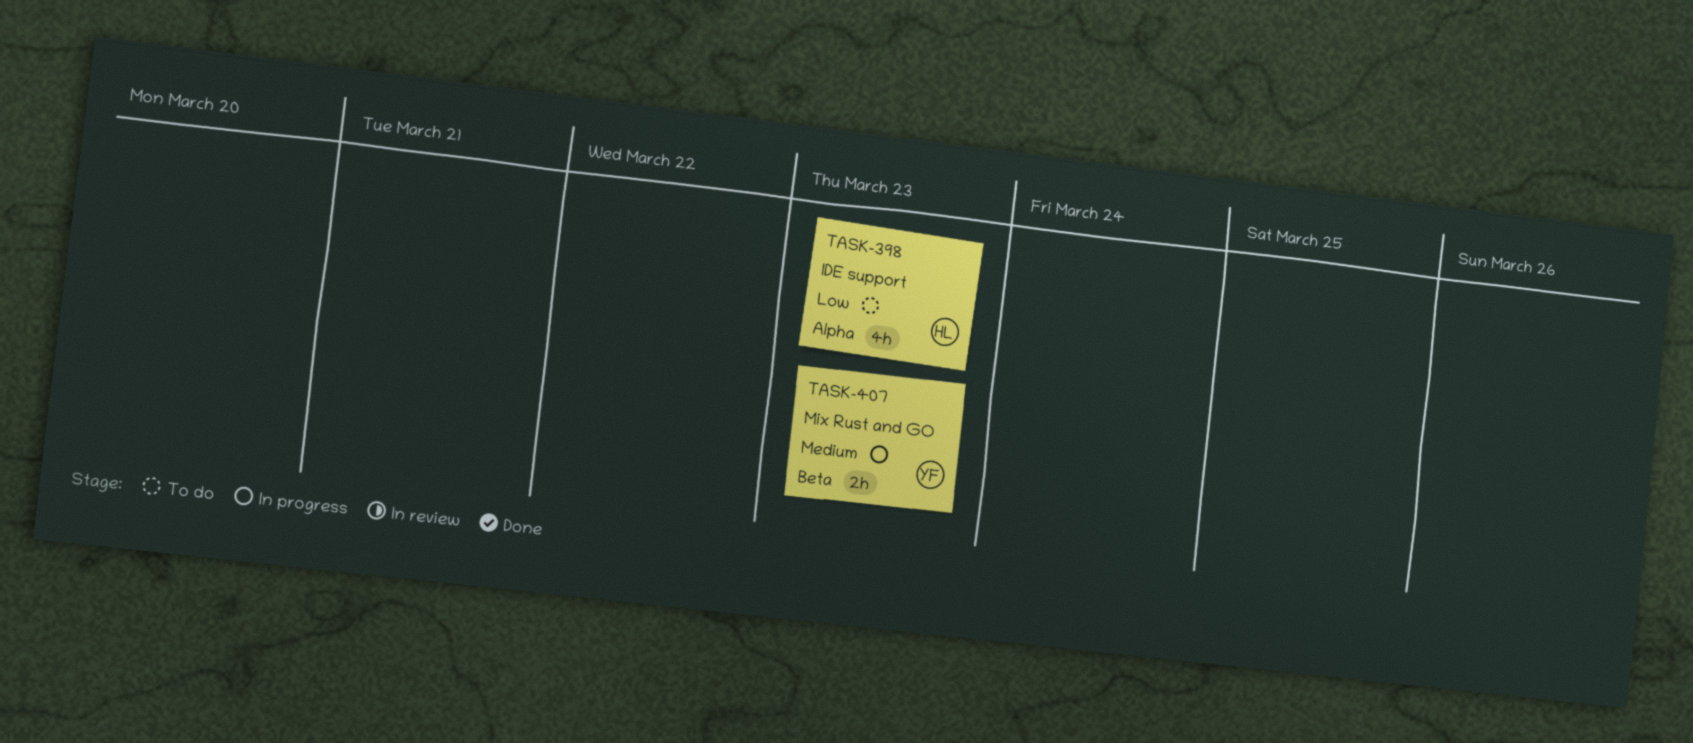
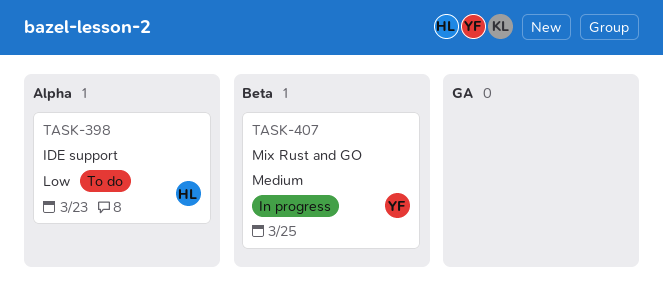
TASK-407, due: Mar 23 -> Mar 25

